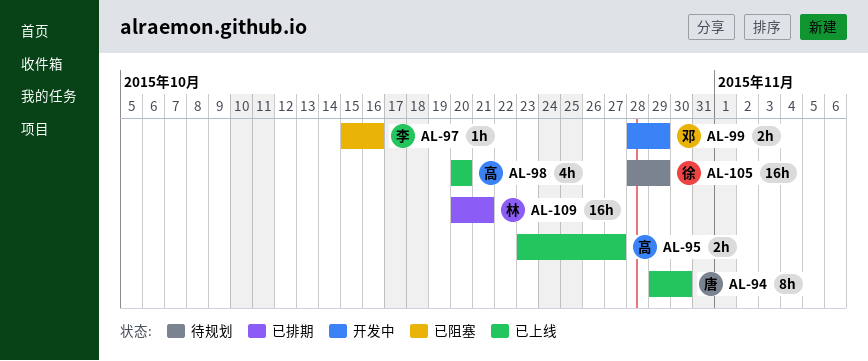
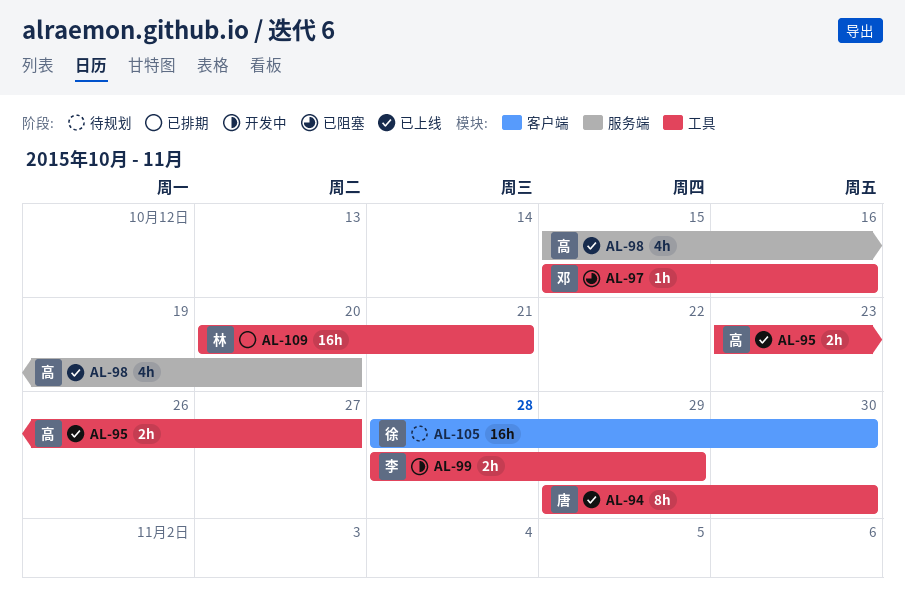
AL-97, owner: 李 -> 邓
AL-98, start: Oct 20 -> Oct 15
AL-99, owner: 邓 -> 李
AL-105, due: Oct 29 -> Oct 30

